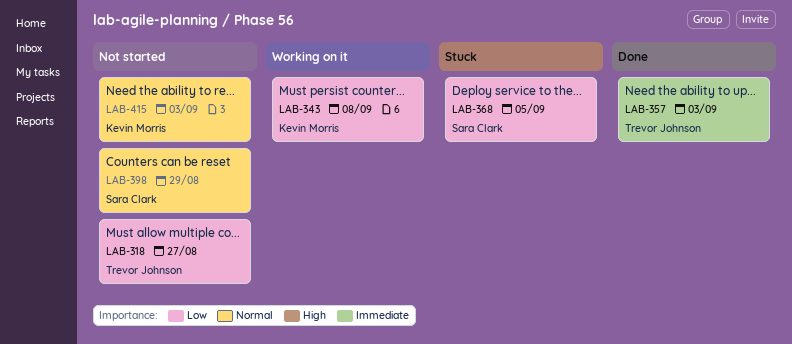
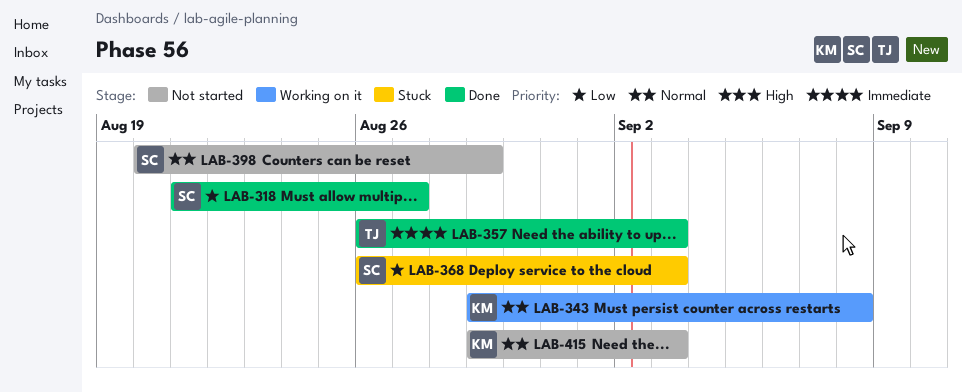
LAB-318, status: Not started -> Done
LAB-318, owner: Trevor Johnson -> Sara Clark
LAB-343, priority: Low -> Normal
LAB-368, due: Sep 5 -> Sep 3

